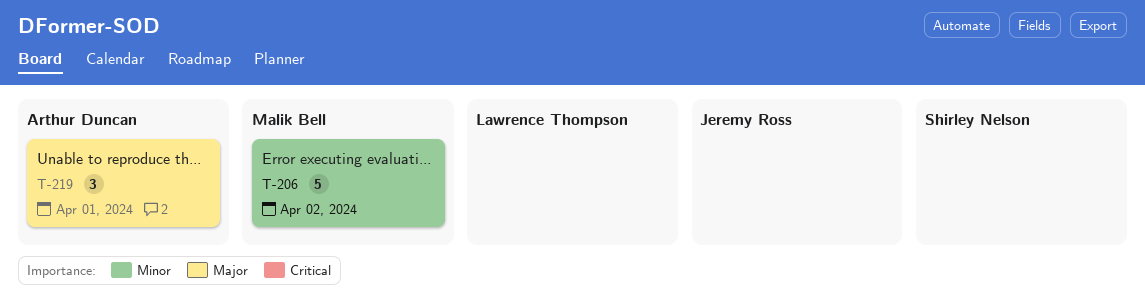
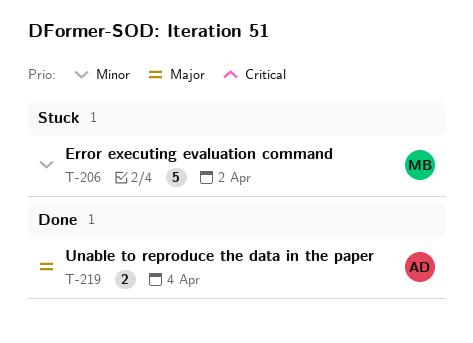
T-219, estimate: 3 -> 2
T-219, due: Apr 1 -> Apr 4

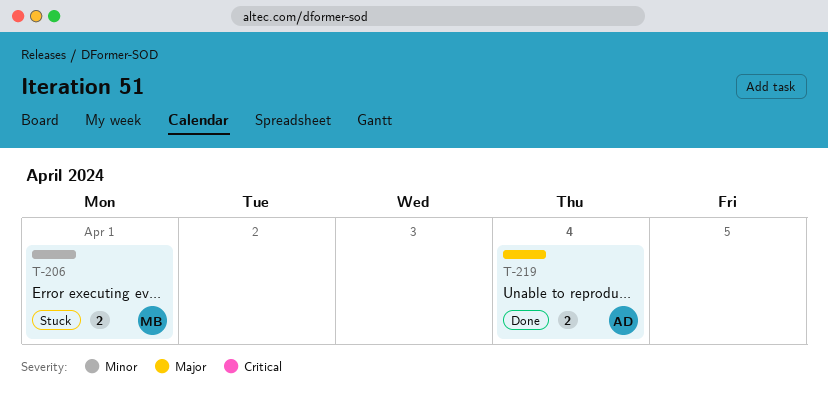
T-206, estimate: 5 -> 2
T-206, due: Apr 2 -> Apr 1

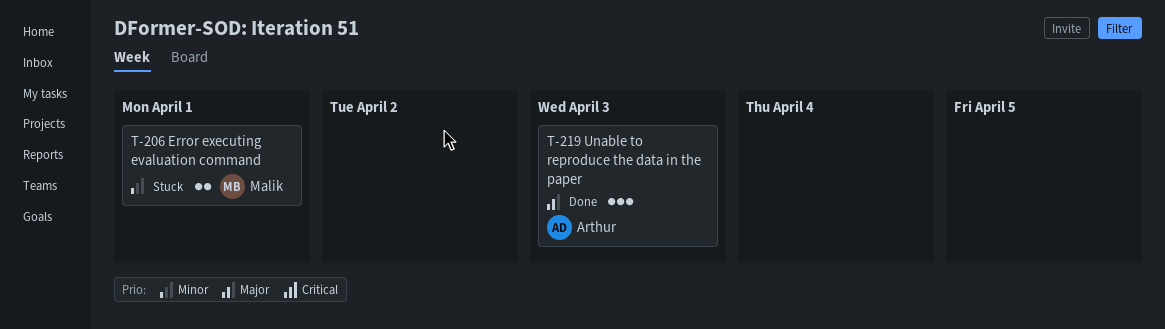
T-219, estimate: 2 -> 3
T-219, due: Apr 4 -> Apr 3

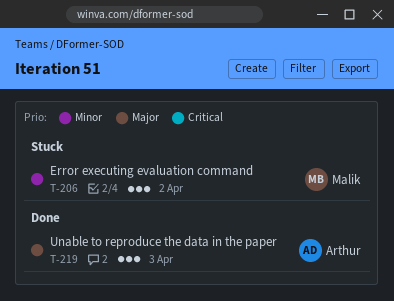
T-206, estimate: 2 -> 3
T-206, due: Apr 1 -> Apr 2

